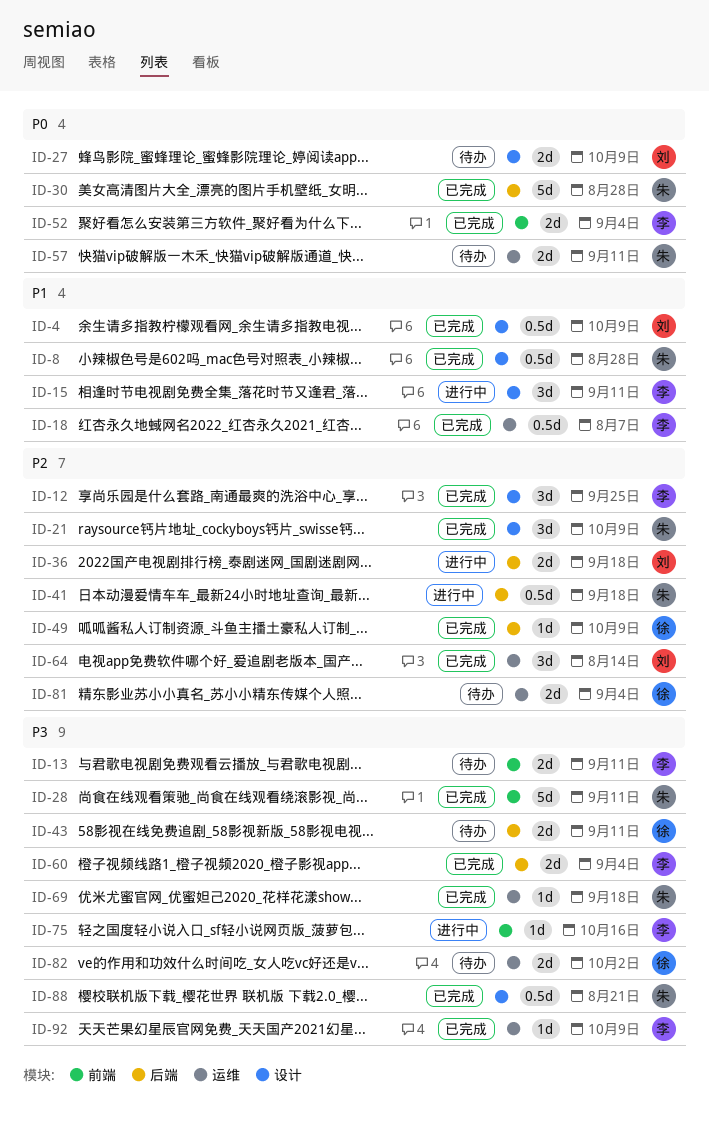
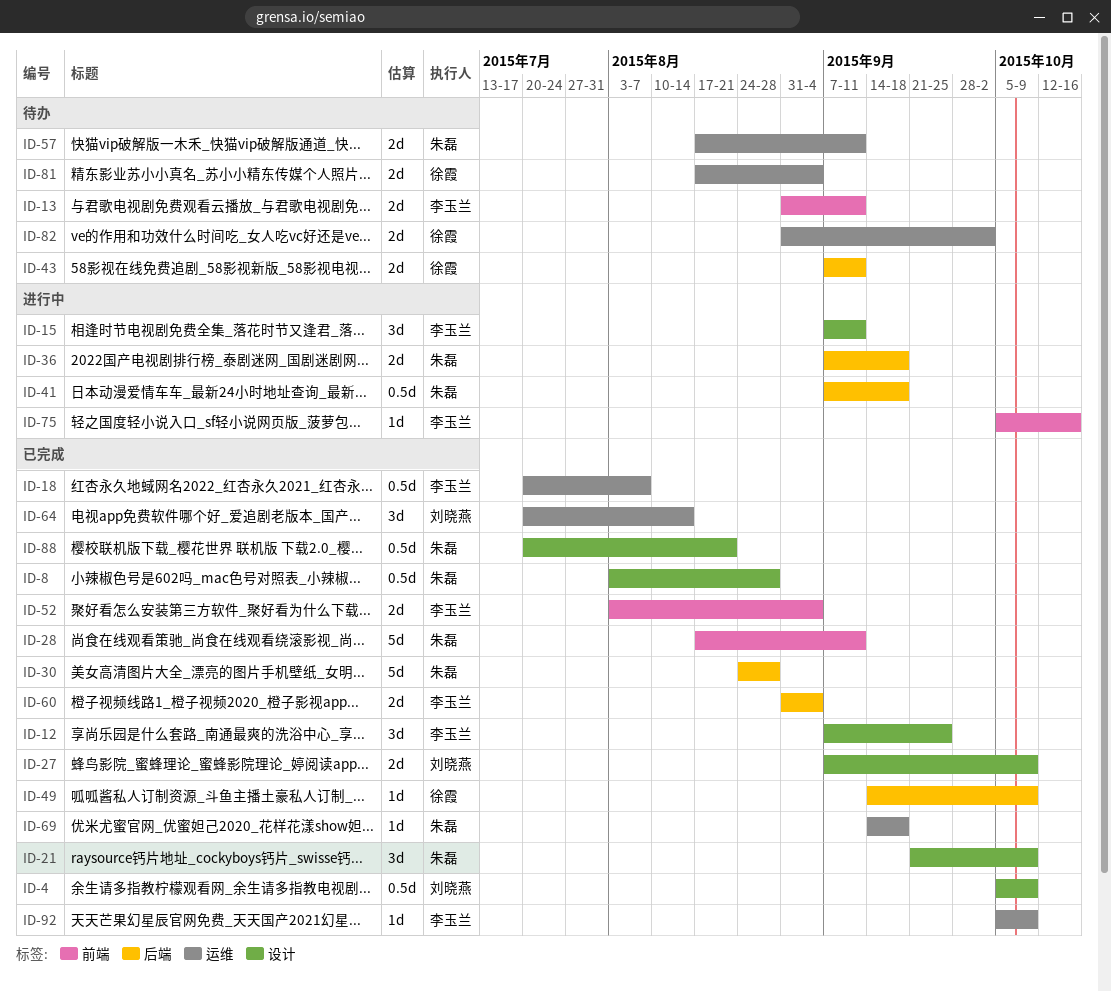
ID-27, status: 待办 -> 已完成
ID-36, owner: 刘晓燕 -> 朱磊

